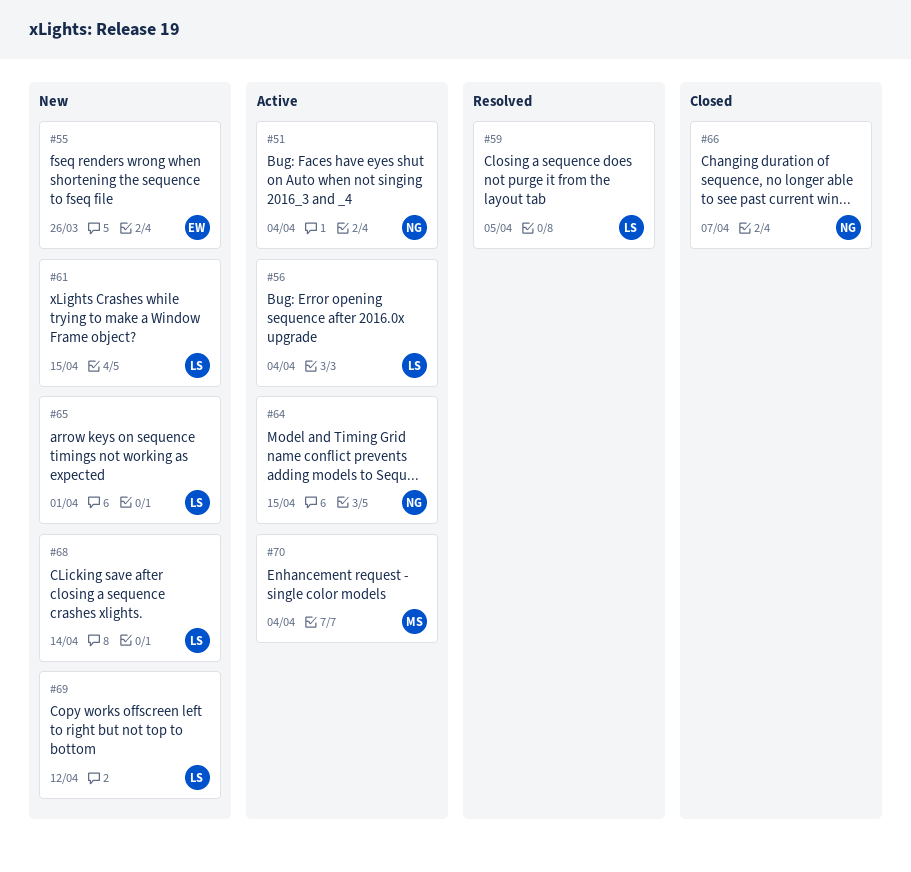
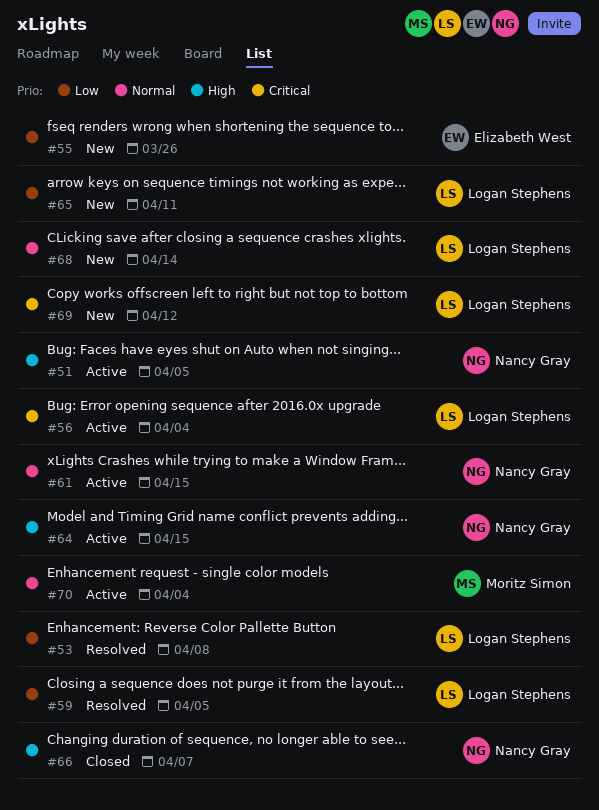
#51, due: Apr 4 -> Apr 5
#53: none -> present
#61, status: New -> Active
#61, owner: Logan Stephens -> Nancy Gray
#65, due: Apr 1 -> Apr 11

